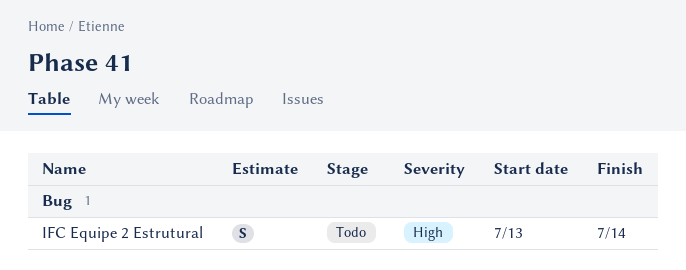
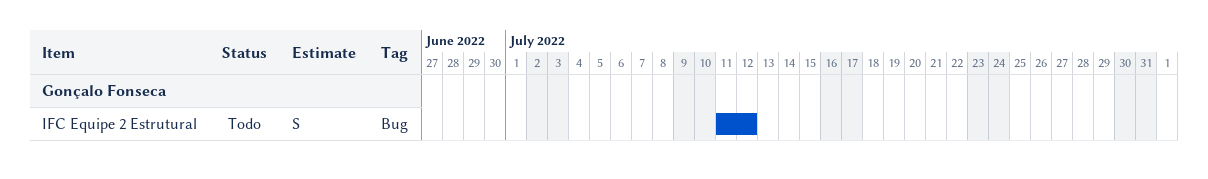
IFC Equipe 2 Estrutural, start: Jul 13 -> Jul 11
IFC Equipe 2 Estrutural, due: Jul 14 -> Jul 12

